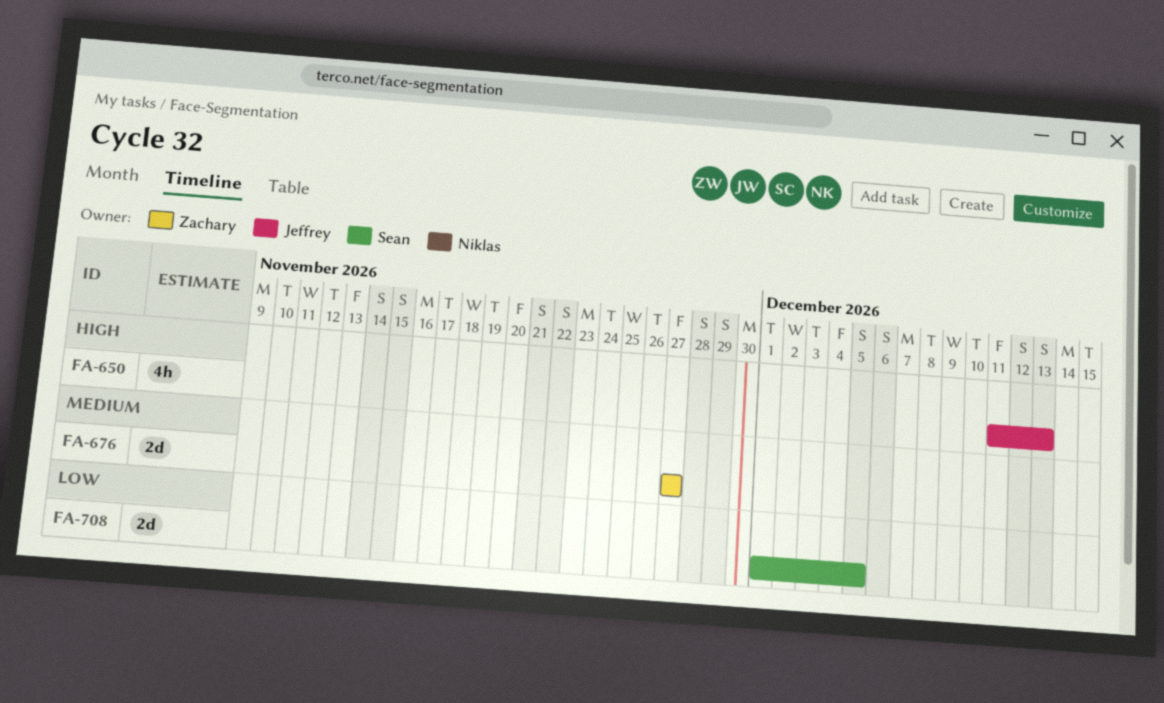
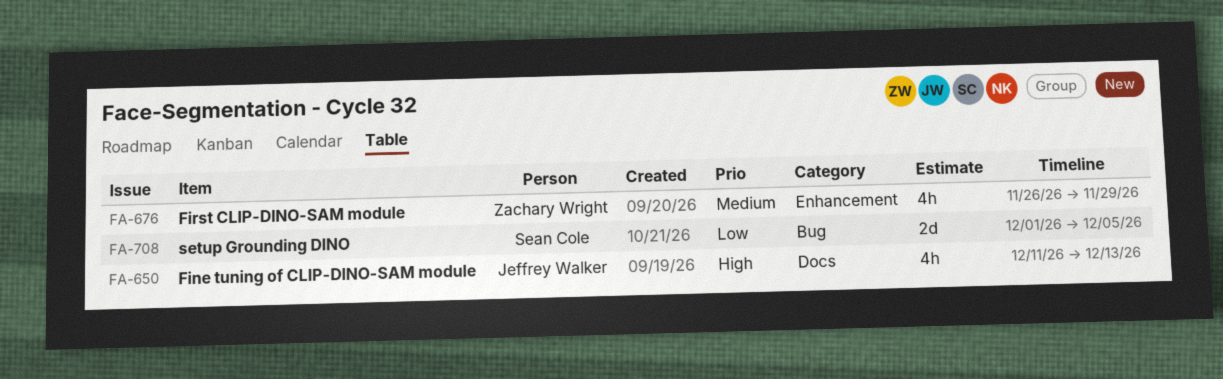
FA-676, estimate: 2d -> 4h
FA-676, start: Nov 27 -> Nov 26
FA-676, due: Nov 27 -> Nov 29

